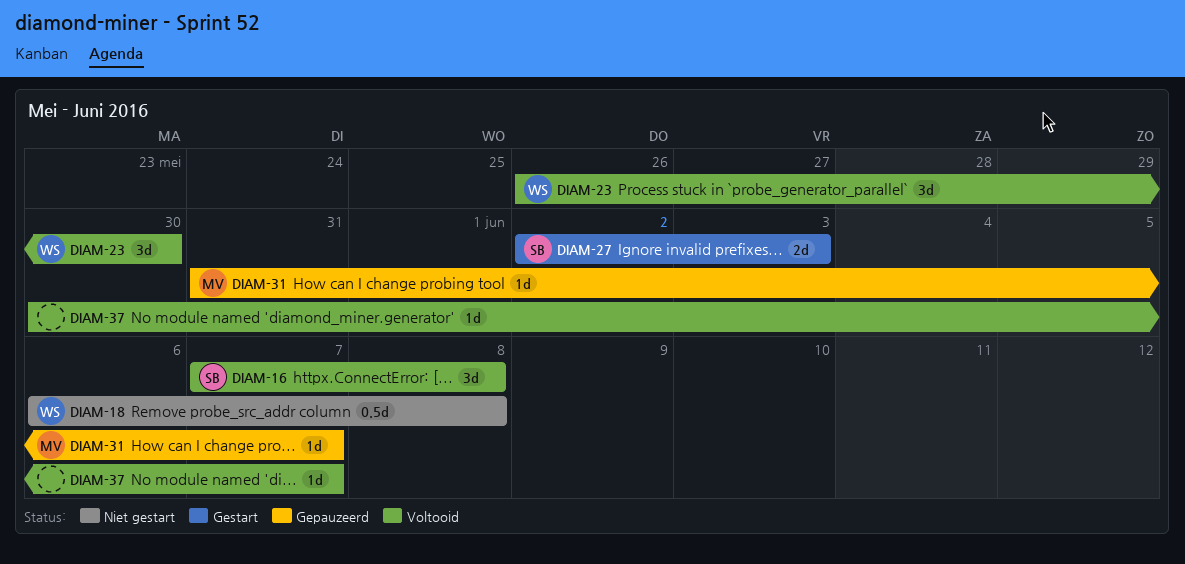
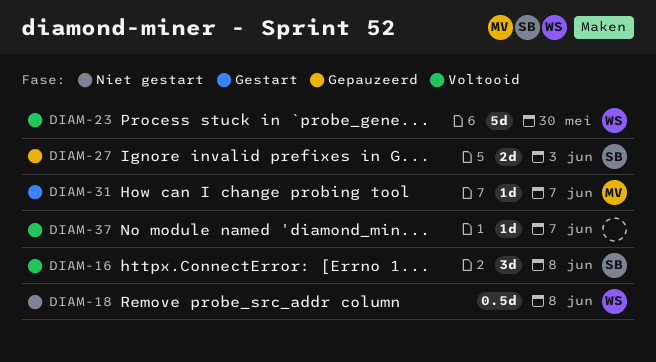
DIAM-23, estimate: 3d -> 5d
DIAM-27, status: Gestart -> Gepauzeerd
DIAM-31, status: Gepauzeerd -> Gestart

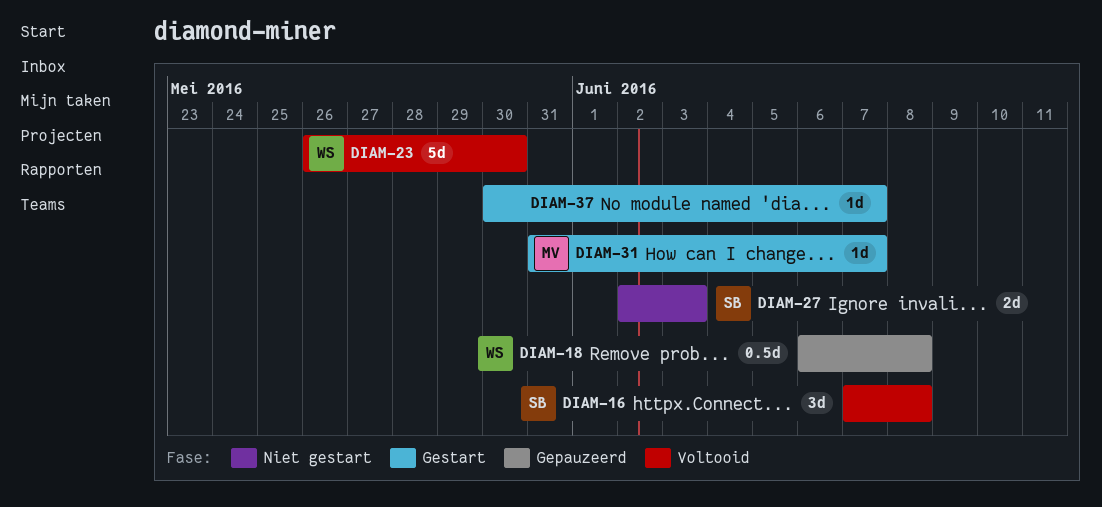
DIAM-18, status: Niet gestart -> Gepauzeerd
DIAM-27, status: Gepauzeerd -> Niet gestart
DIAM-37, status: Voltooid -> Gestart

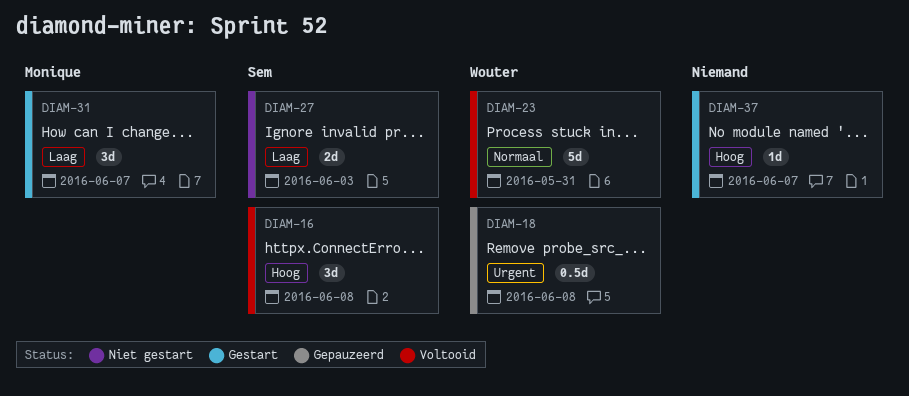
DIAM-23, due: May 30 -> May 31
DIAM-31, estimate: 1d -> 3d

